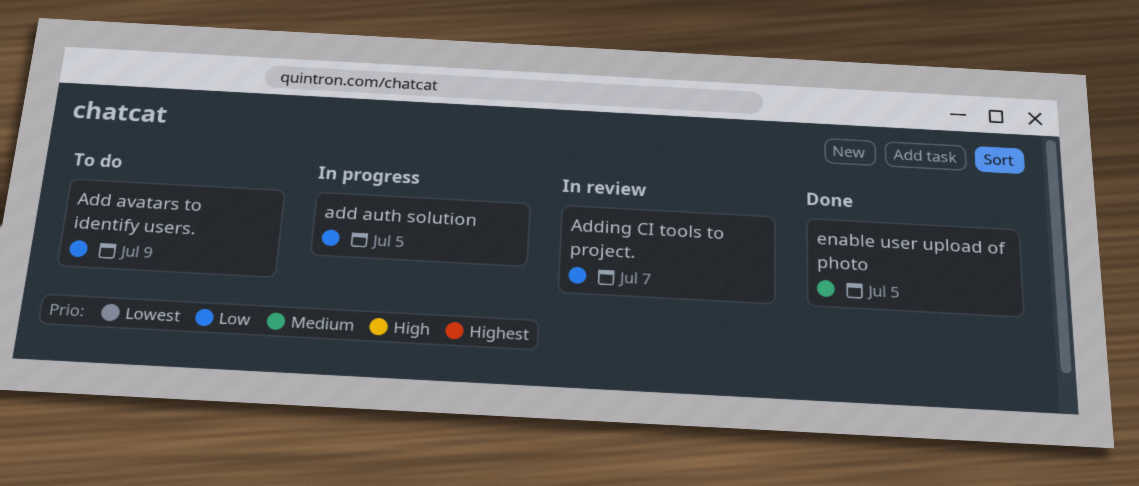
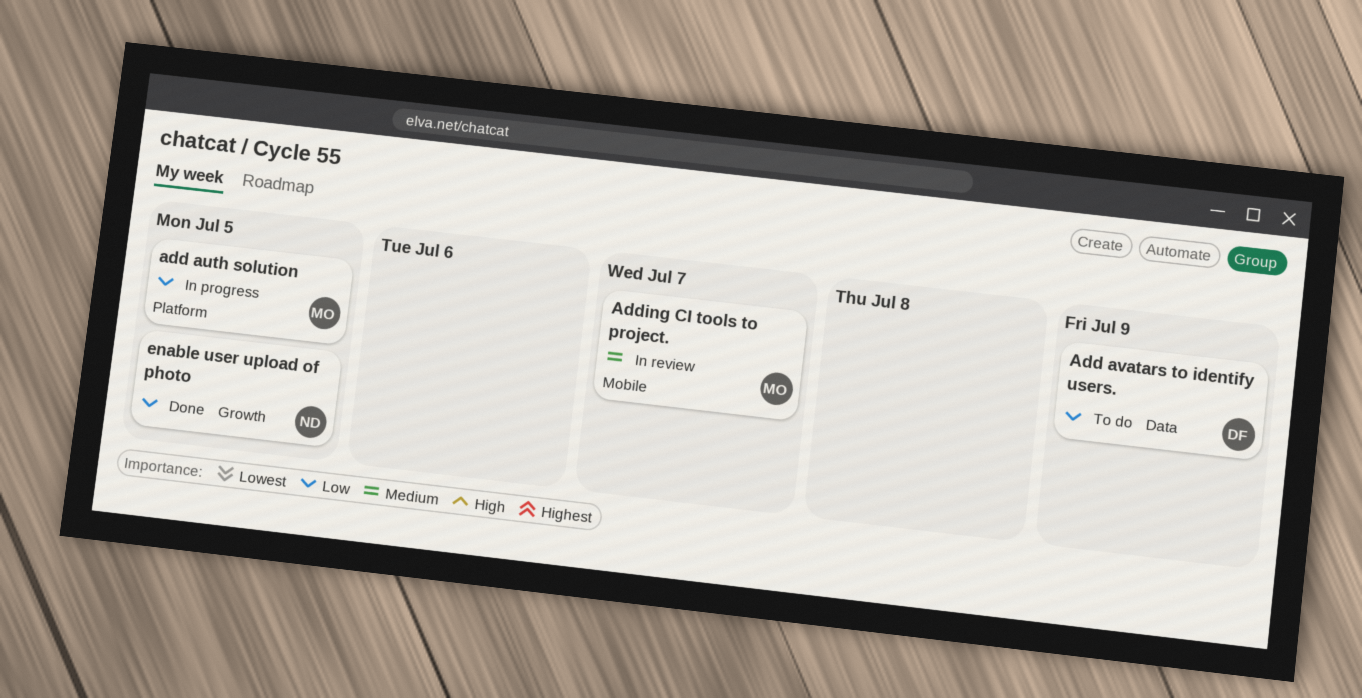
Adding CI tools to project., priority: Low -> Medium
enable user upload of photo, priority: Medium -> Low

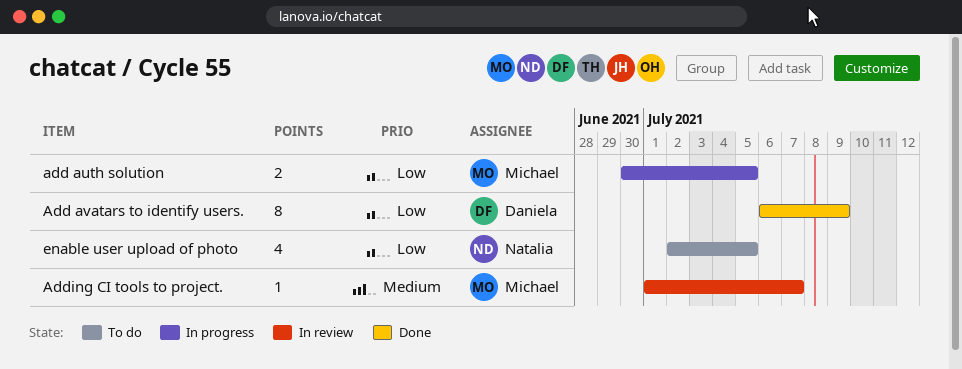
Add avatars to identify users., status: To do -> Done
enable user upload of photo, status: Done -> To do

